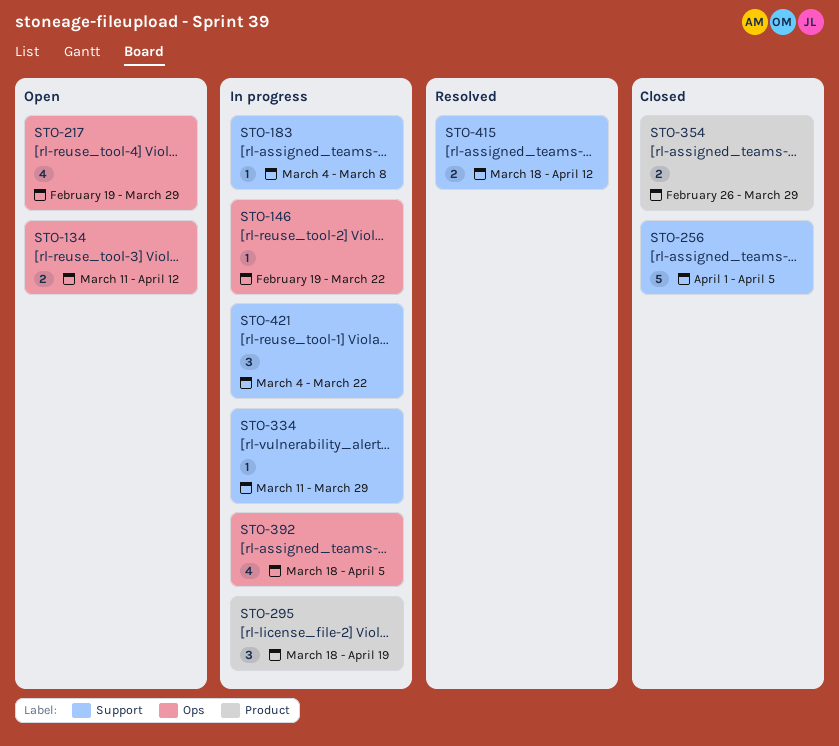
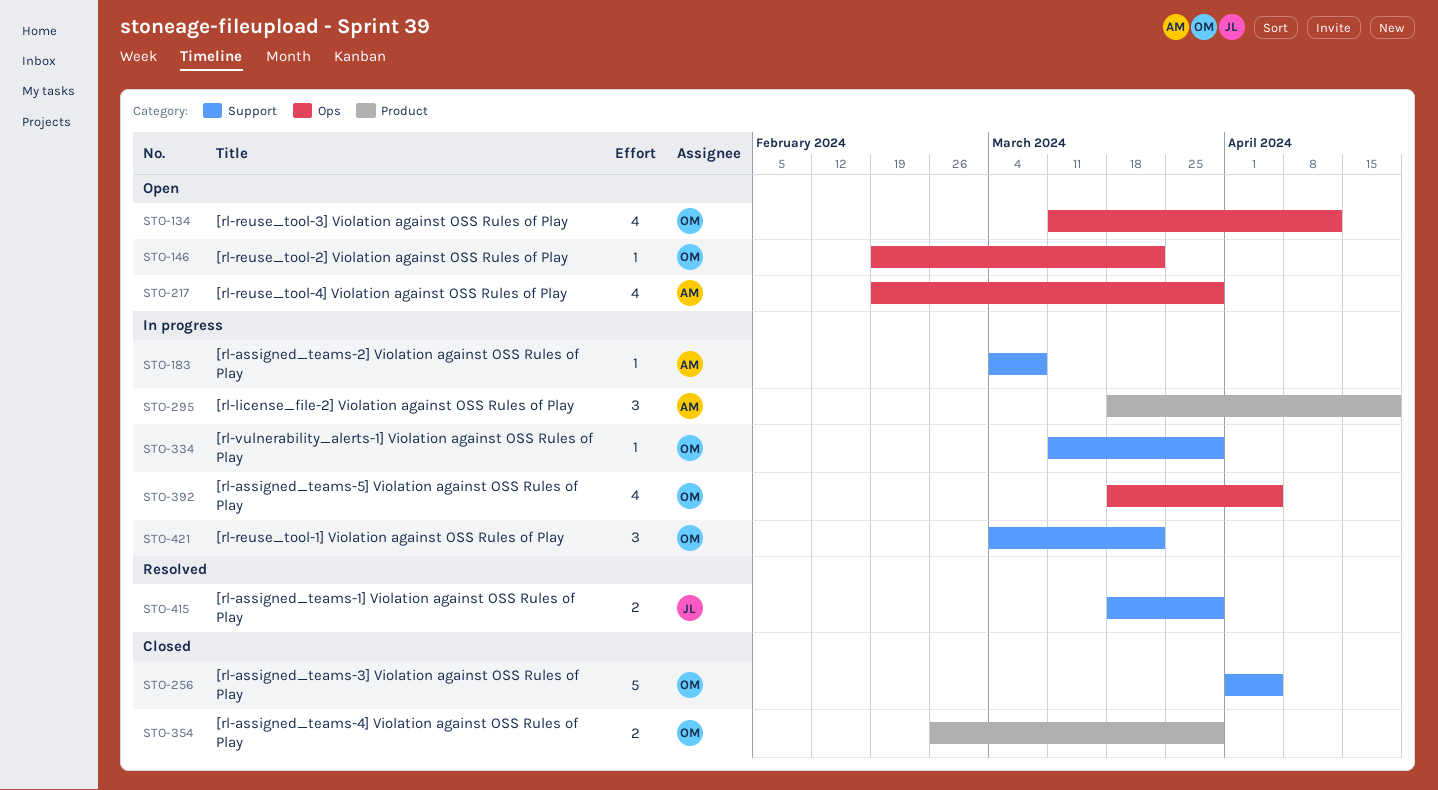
STO-134, estimate: 2 -> 4
STO-146, status: In progress -> Open
STO-415, due: Apr 12 -> Mar 29

